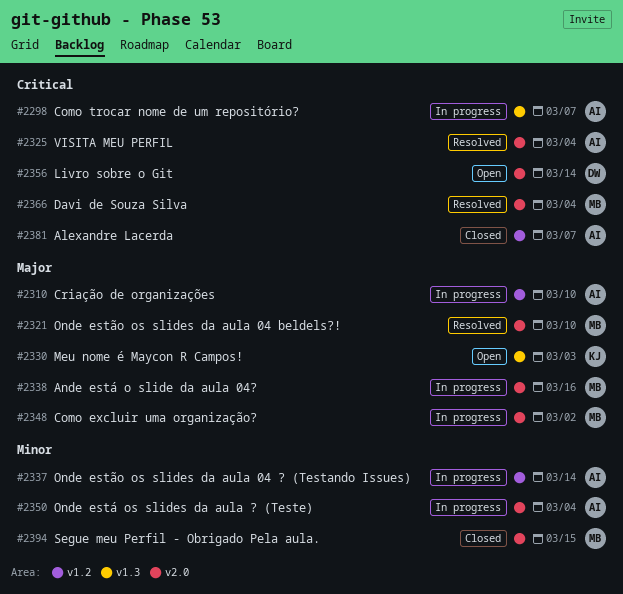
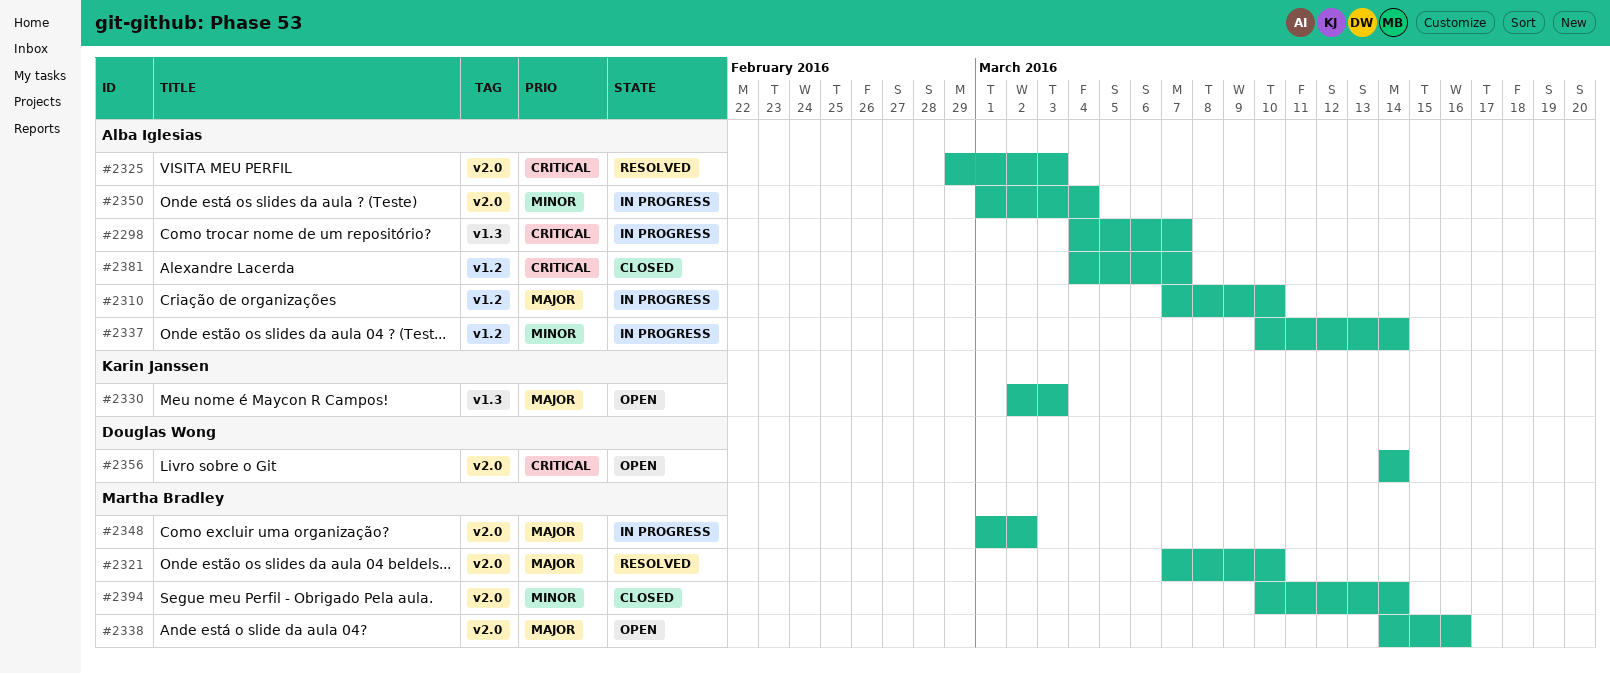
#2325, due: Mar 4 -> Mar 3
#2338, status: In progress -> Open
#2366: present -> none
#2394, due: Mar 15 -> Mar 14

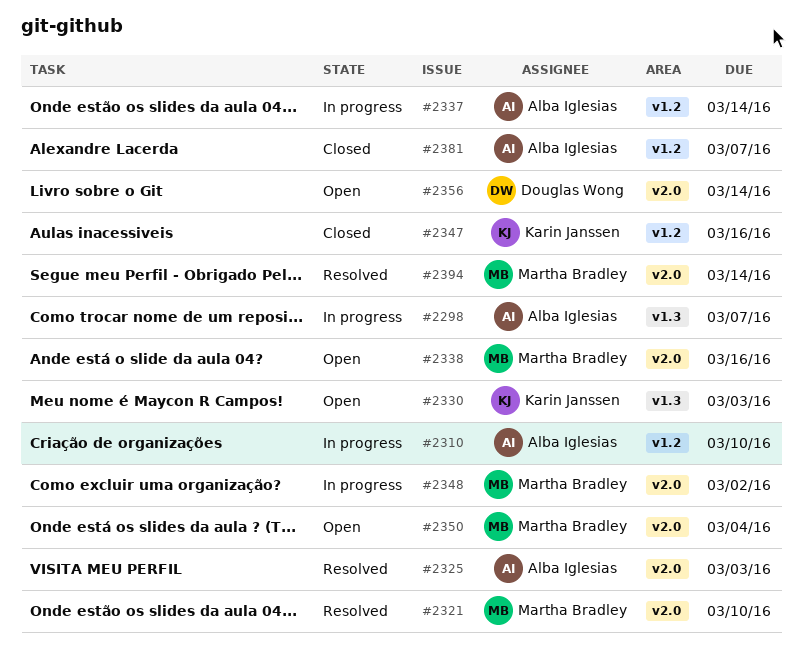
#2347: none -> present
#2350, status: In progress -> Open
#2350, owner: Alba Iglesias -> Martha Bradley
#2394, status: Closed -> Resolved

